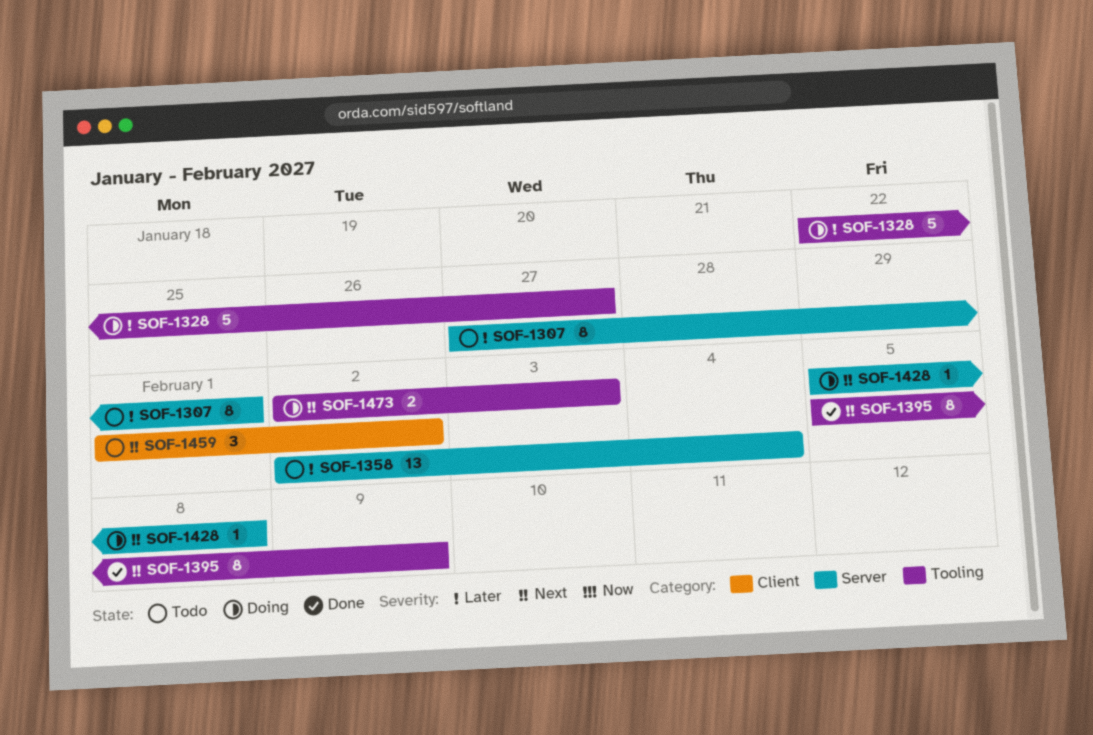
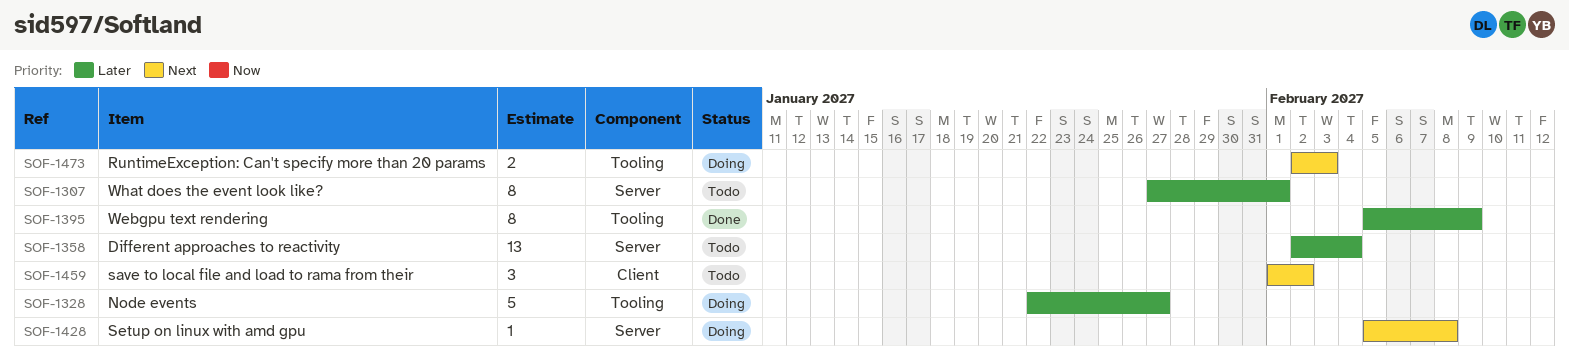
SOF-1395, priority: Next -> Later

